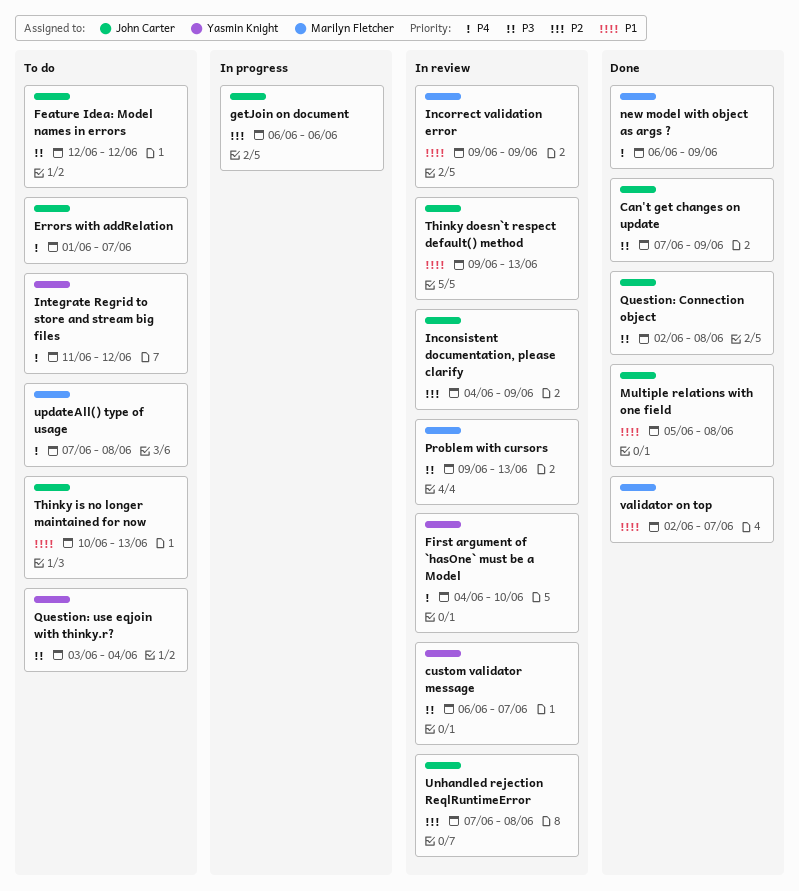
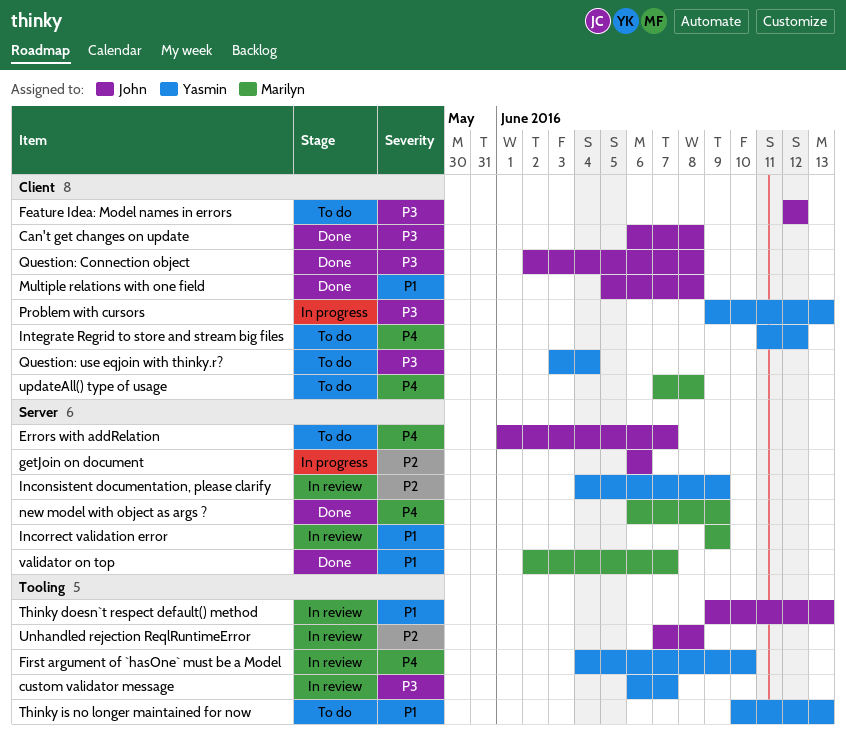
Can't get changes on update, start: Jun 7 -> Jun 6
Can't get changes on update, due: Jun 9 -> Jun 8
Inconsistent documentation, please clarify, owner: John Carter -> Yasmin Knight
Problem with cursors, status: In review -> In progress
Problem with cursors, owner: Marilyn Fletcher -> Yasmin Knight
Thinky is no longer maintained for now, owner: John Carter -> Yasmin Knight

